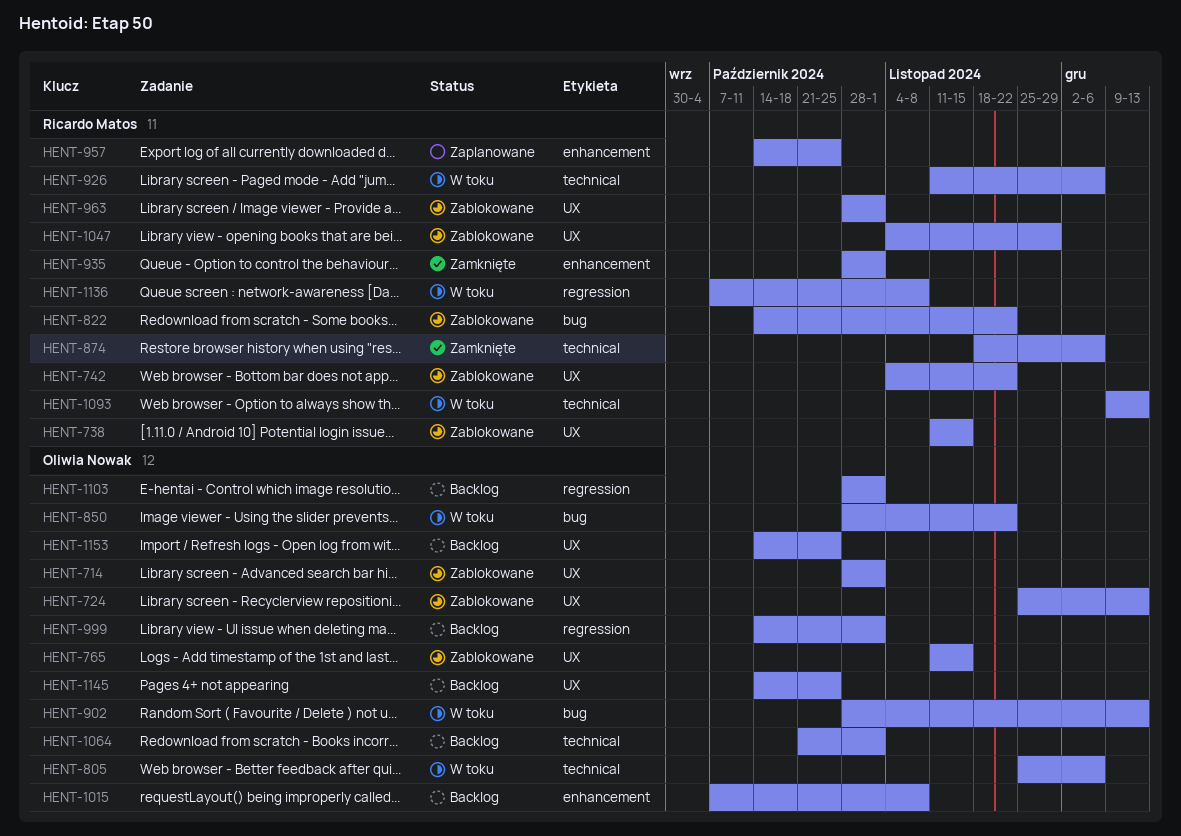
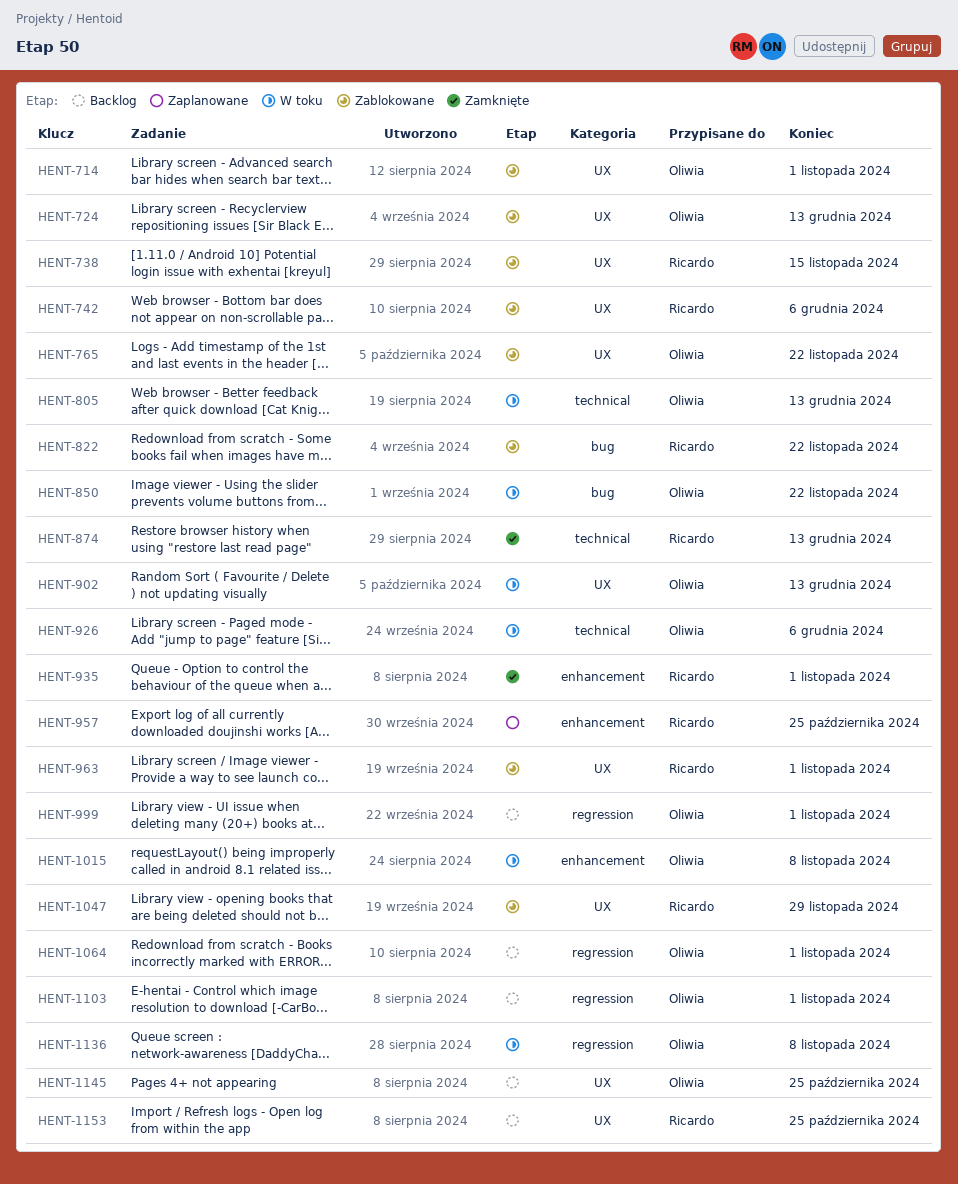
HENT-742, due: Nov 22 -> Dec 6
HENT-765, due: Nov 15 -> Nov 22
HENT-805, due: Dec 6 -> Dec 13
HENT-874, due: Dec 6 -> Dec 13
HENT-902, label: bug -> UX
HENT-926, owner: Ricardo Matos -> Oliwia Nowak
HENT-1015, status: Backlog -> W toku
HENT-1064, label: technical -> regression
HENT-1093: present -> none
HENT-1136, owner: Ricardo Matos -> Oliwia Nowak
HENT-1153, owner: Oliwia Nowak -> Ricardo Matos

